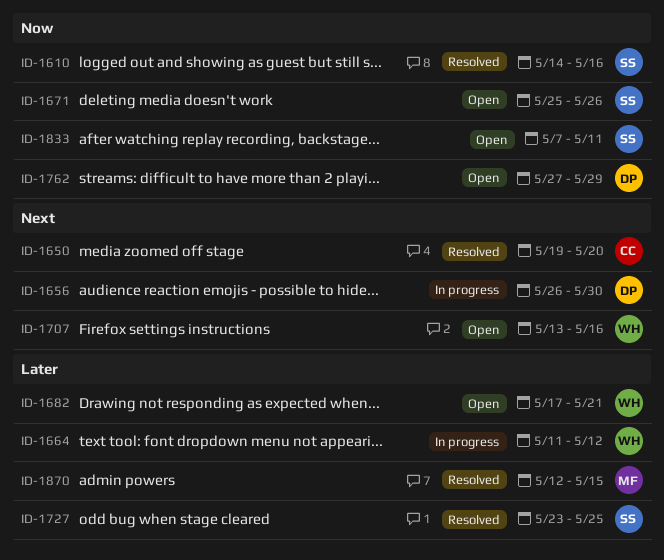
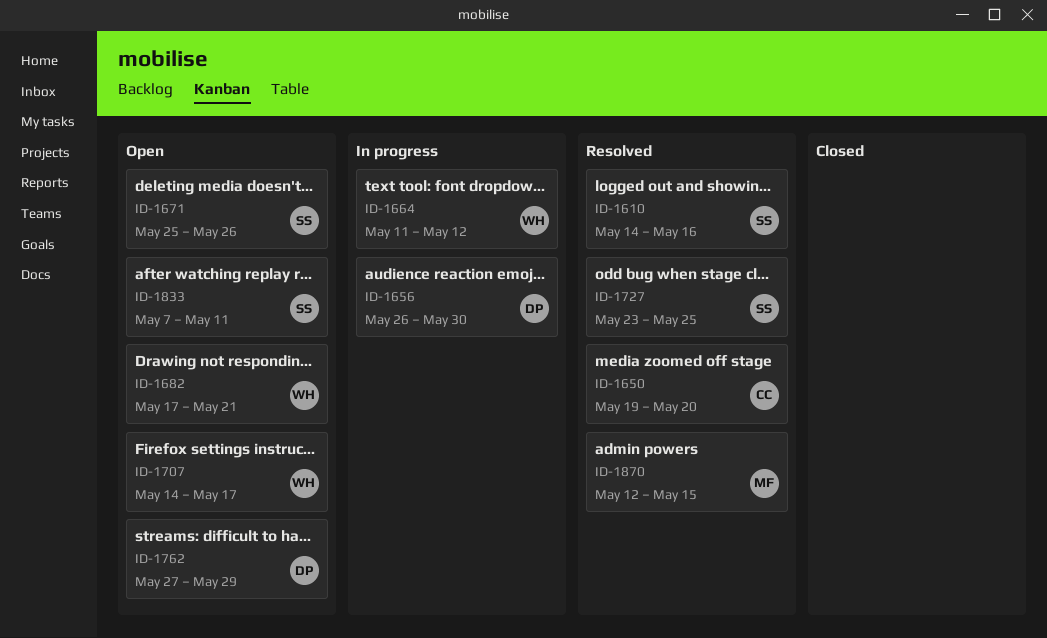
ID-1707, start: May 13 -> May 14
ID-1707, due: May 16 -> May 17

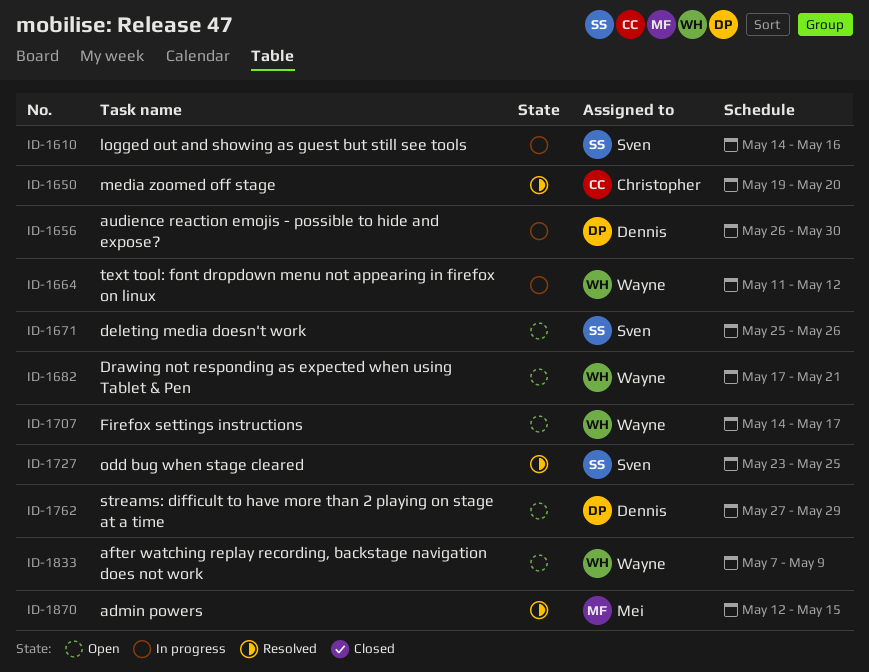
ID-1610, status: Resolved -> In progress
ID-1833, owner: Sven -> Wayne
ID-1833, due: May 11 -> May 9

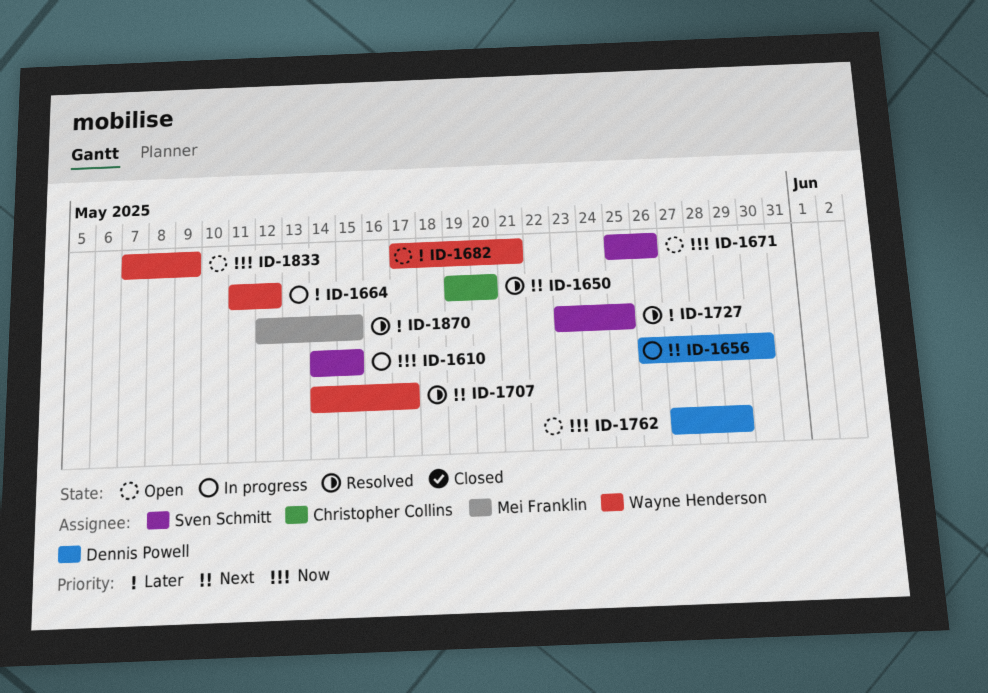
ID-1610, due: May 16 -> May 15
ID-1707, status: Open -> Resolved

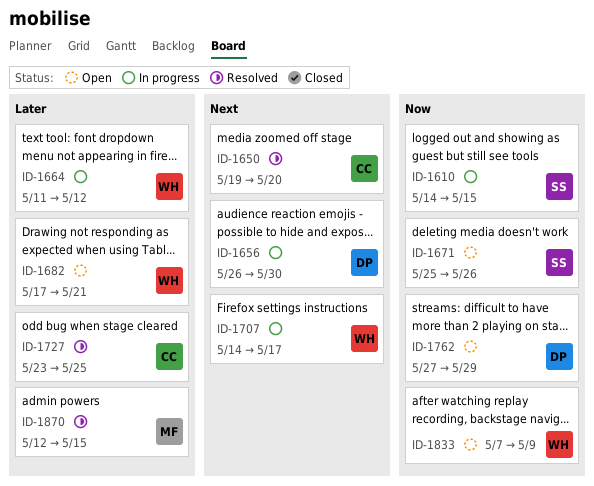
ID-1707, status: Resolved -> In progress
ID-1727, owner: Sven Schmitt -> Christopher Collins

